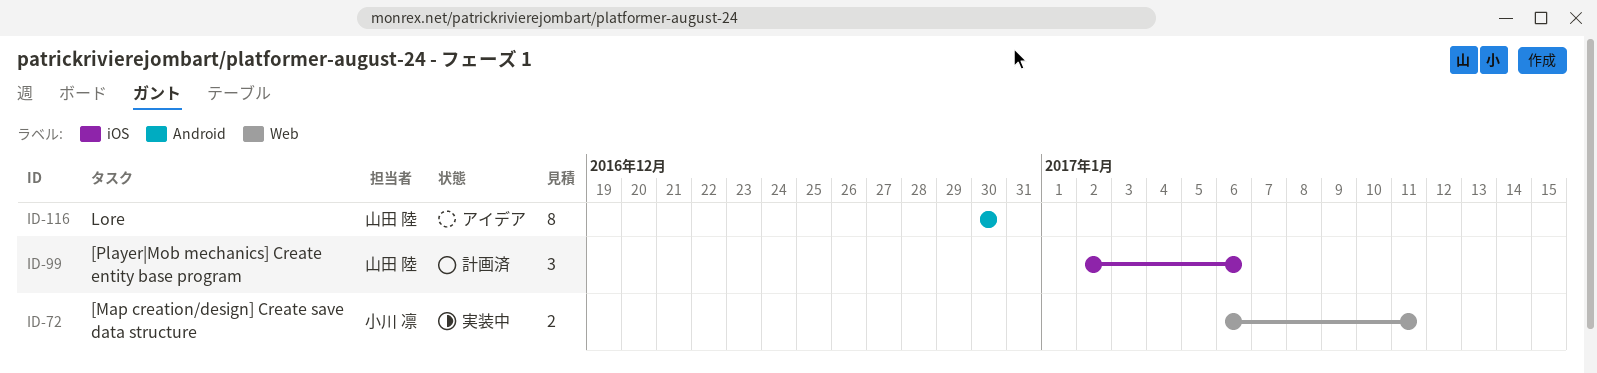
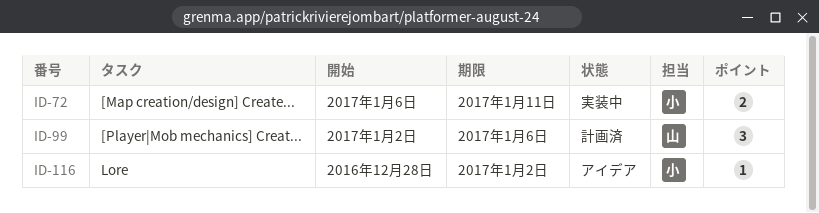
ID-116, owner: 山田 陸 -> 小川 凛
ID-116, estimate: 8 -> 1
ID-116, start: Dec 30 -> Dec 28
ID-116, due: Dec 30 -> Jan 2

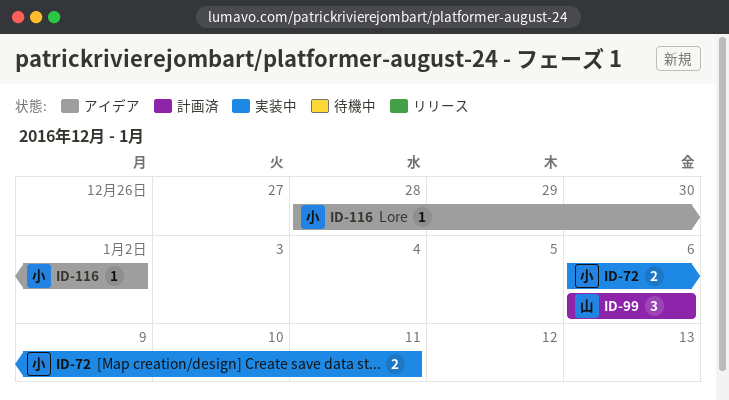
ID-99, start: Jan 2 -> Jan 6

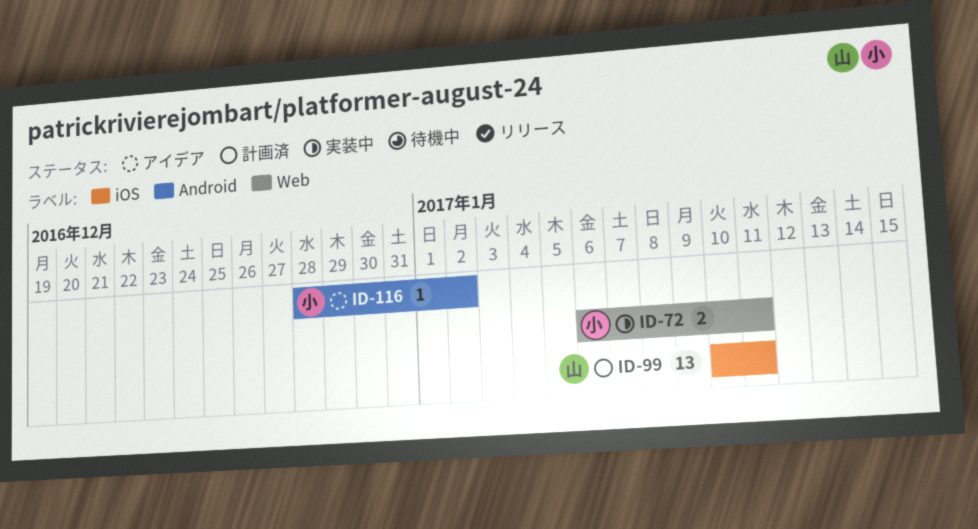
ID-99, estimate: 3 -> 13
ID-99, start: Jan 6 -> Jan 10
ID-99, due: Jan 6 -> Jan 11

